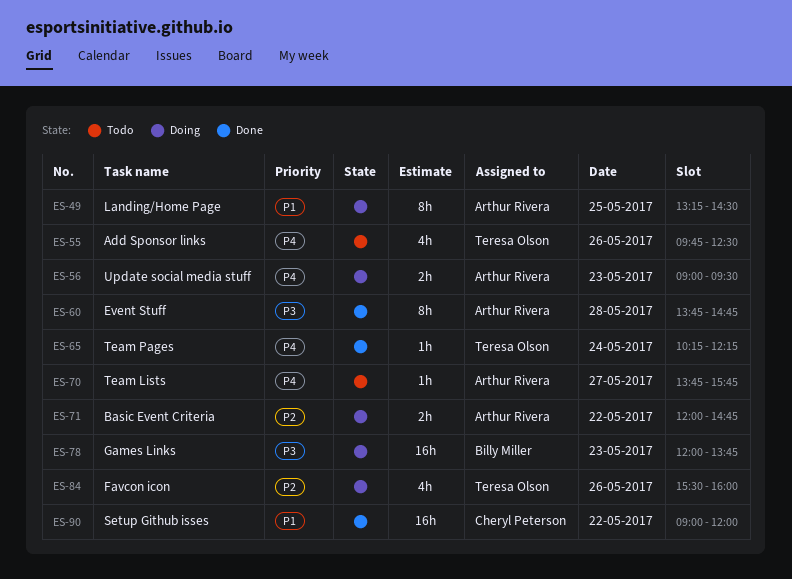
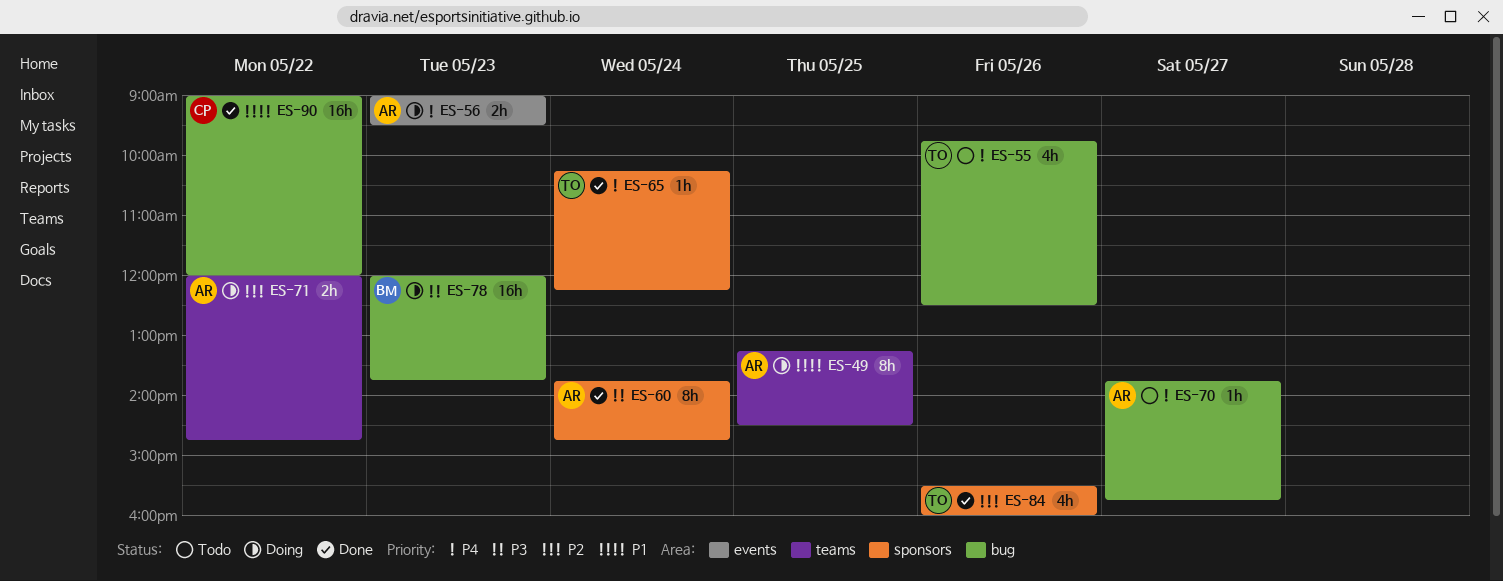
ES-60, day: May 28 -> May 24
ES-84, status: Doing -> Done

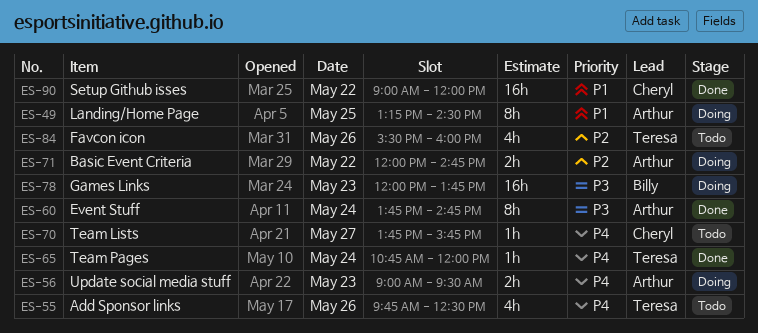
ES-65, begins: 10:15 -> 10:45
ES-65, ends: 12:15 -> 12:00
ES-70, owner: Arthur -> Cheryl
ES-84, status: Done -> Todo

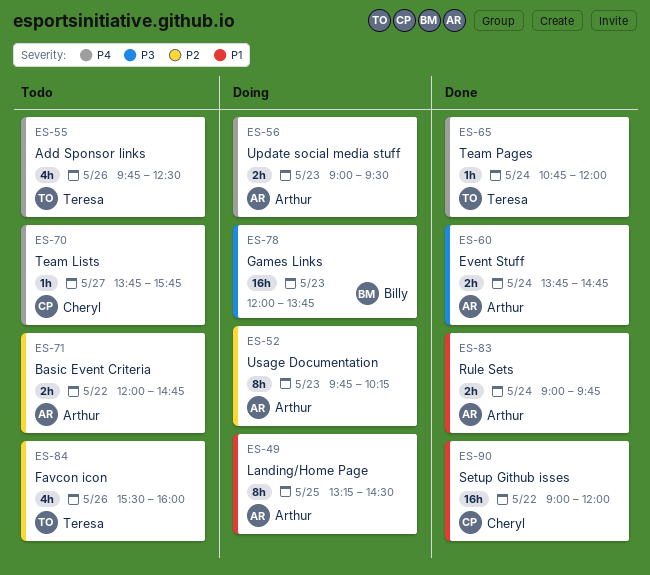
ES-52: none -> present
ES-60, estimate: 8h -> 2h
ES-71, status: Doing -> Todo
ES-83: none -> present

